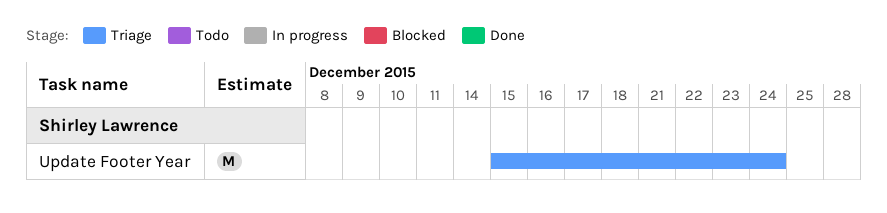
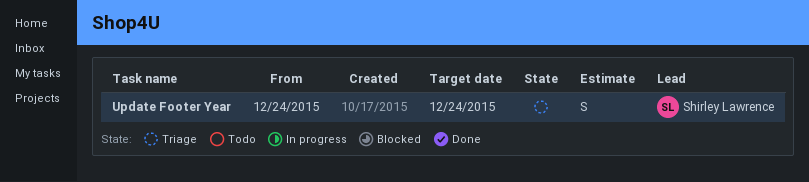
Update Footer Year, estimate: M -> S
Update Footer Year, start: Dec 15 -> Dec 24

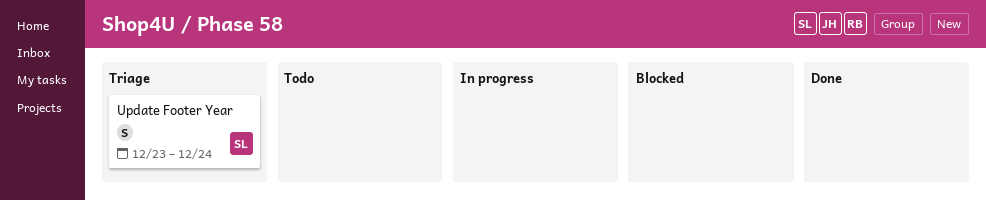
Update Footer Year, start: Dec 24 -> Dec 23

